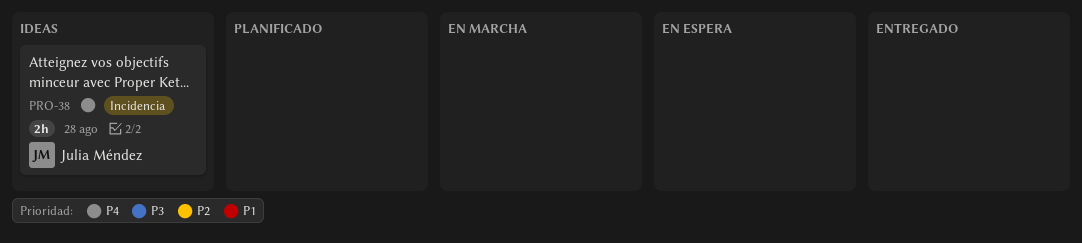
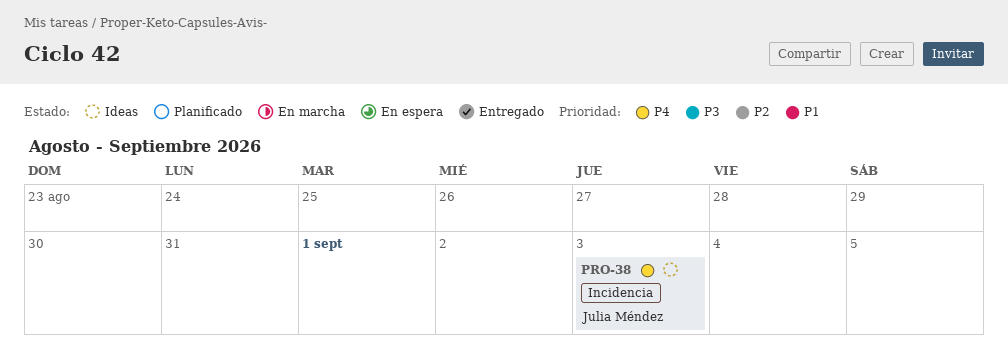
PRO-38, due: Aug 28 -> Sep 3

